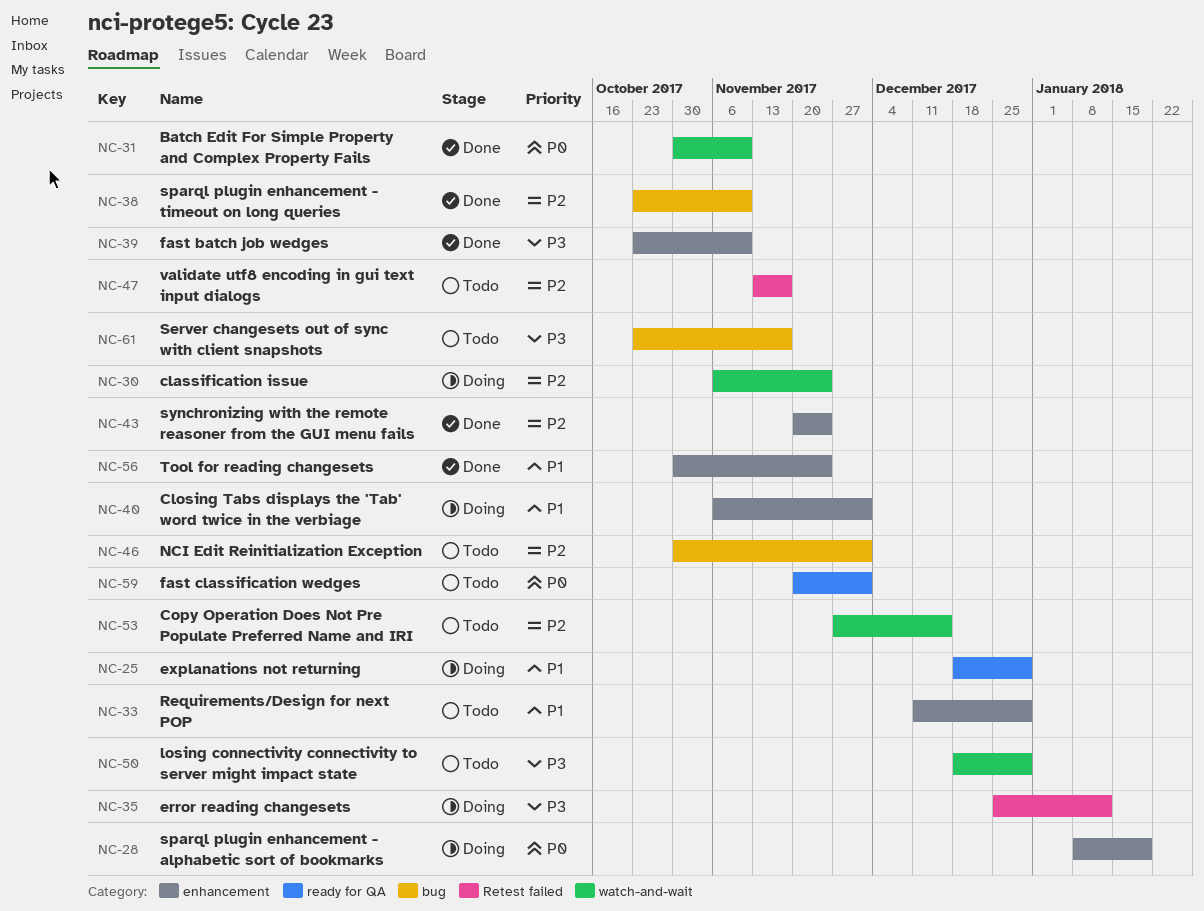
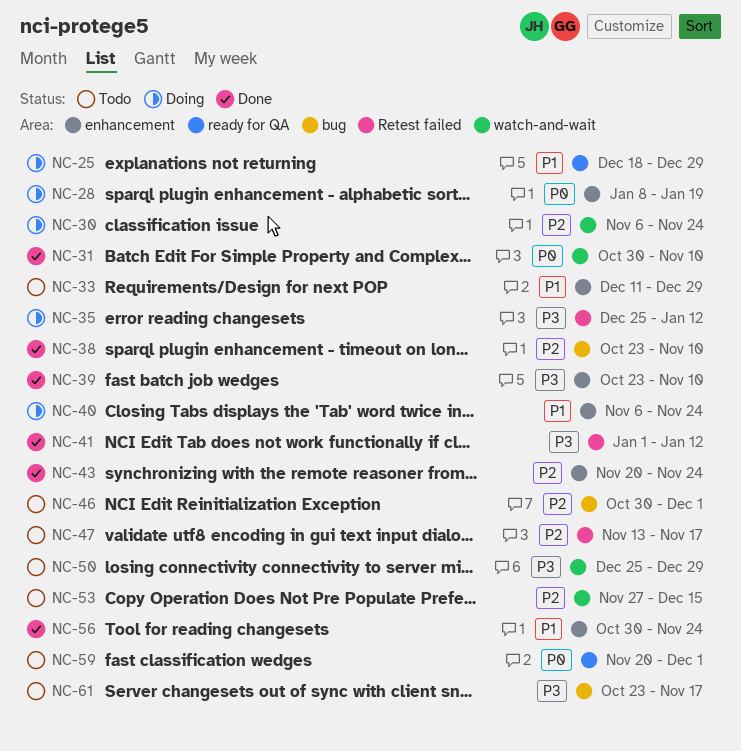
NC-40, due: Dec 1 -> Nov 24
NC-41: none -> present
NC-50, start: Dec 18 -> Dec 25

